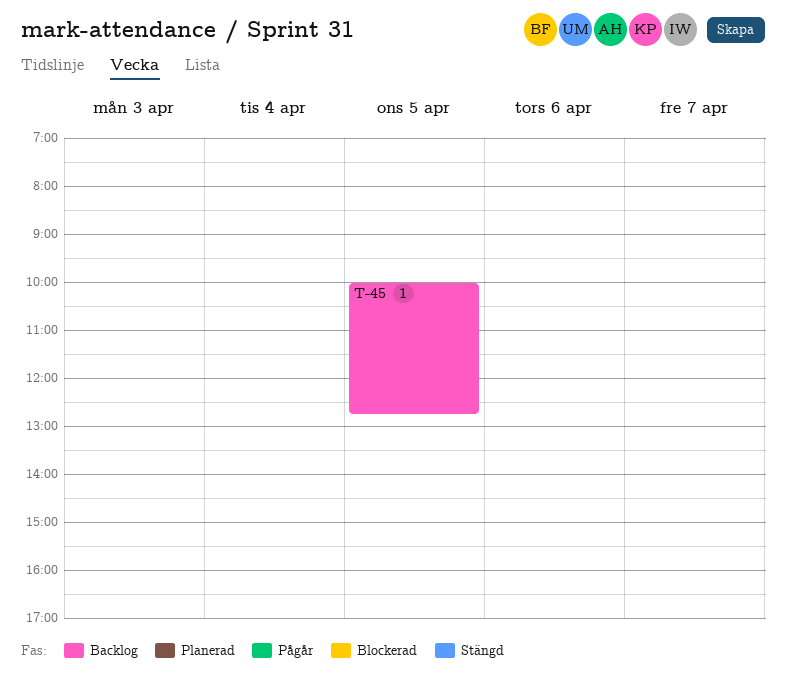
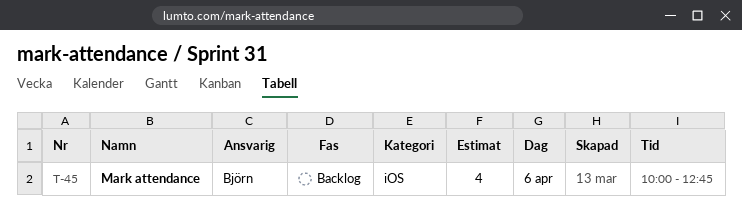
T-45, estimate: 1 -> 4
T-45, day: Apr 5 -> Apr 6

